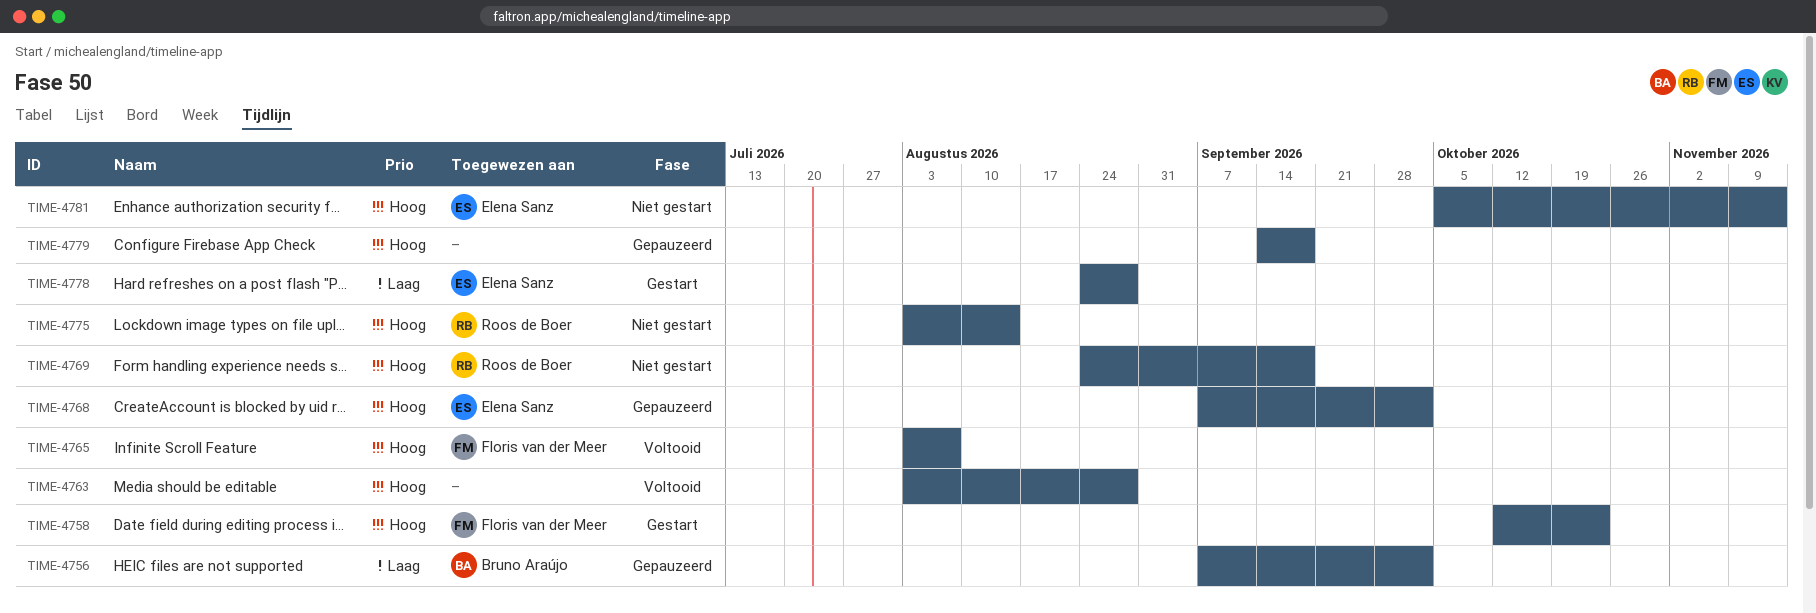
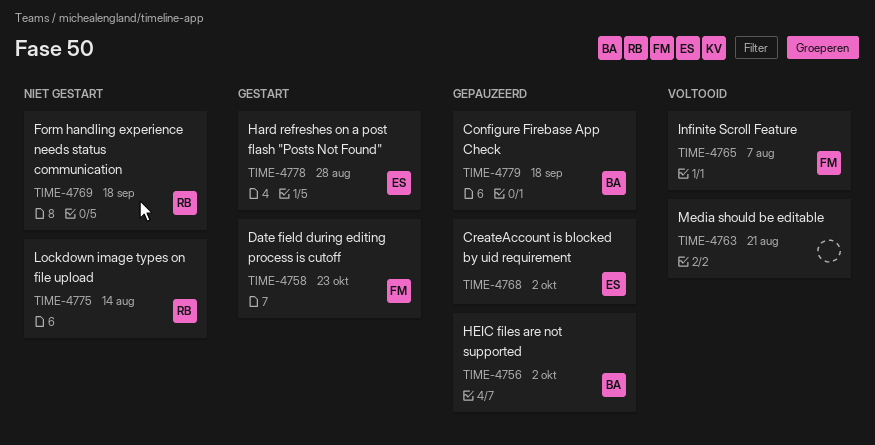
TIME-4763, due: Aug 28 -> Aug 21
TIME-4779, owner: none -> Bruno Araújo
TIME-4781: present -> none

